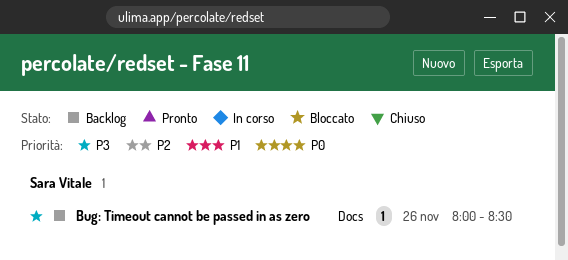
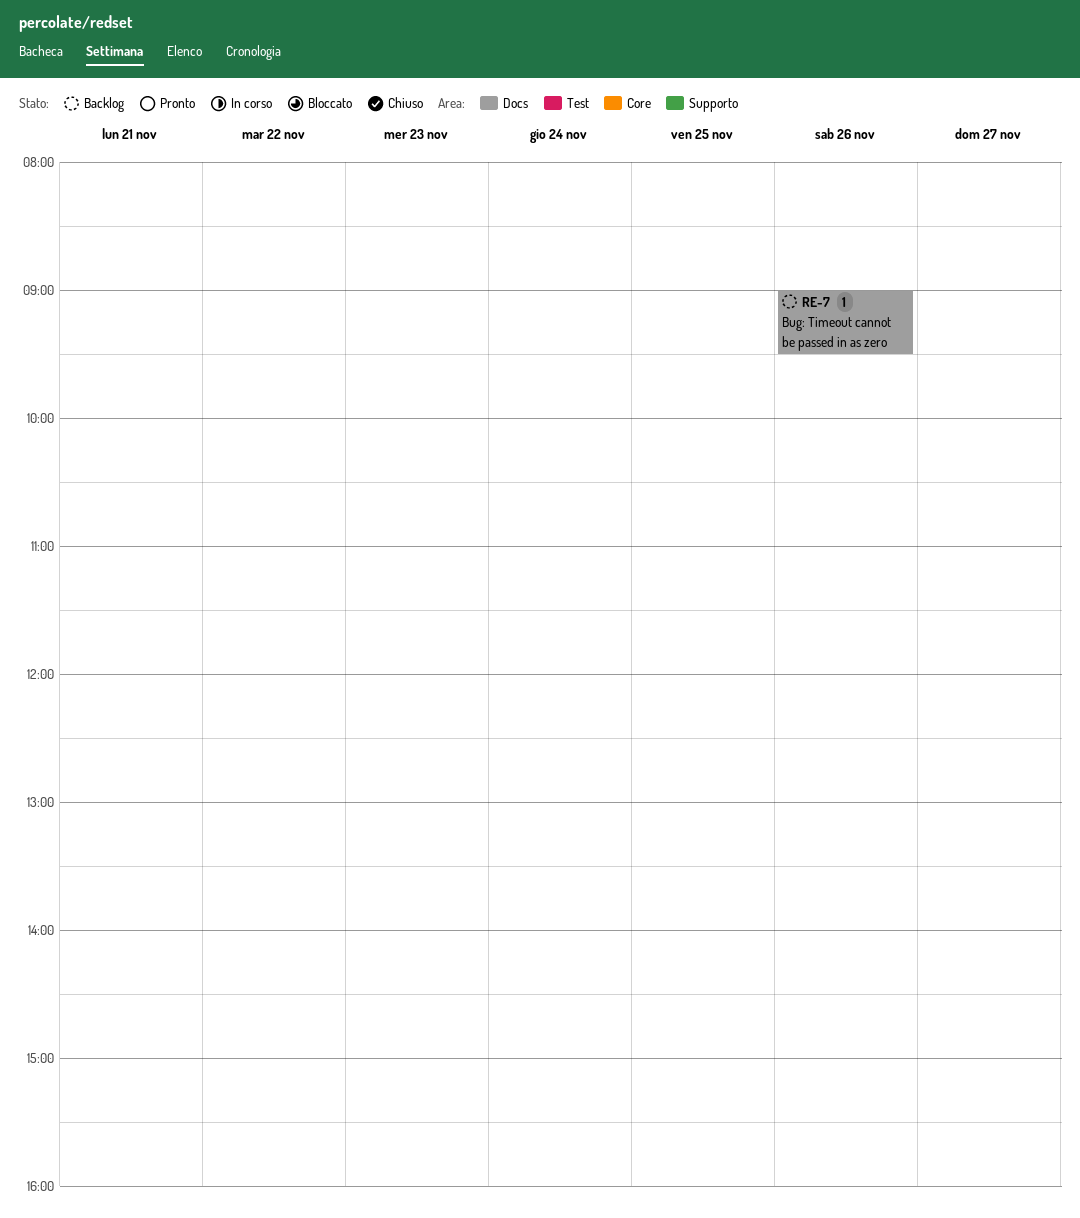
Bug: Timeout cannot be passed in as zero, begins: 08:00 -> 09:00
Bug: Timeout cannot be passed in as zero, ends: 08:30 -> 09:30

